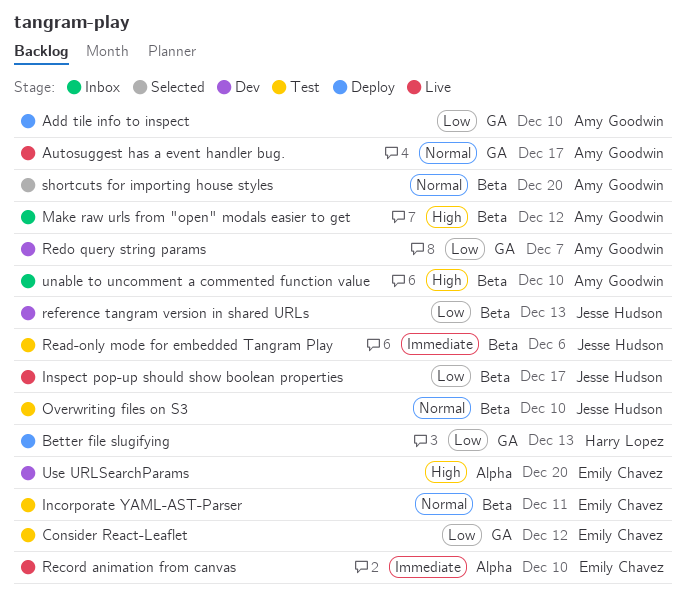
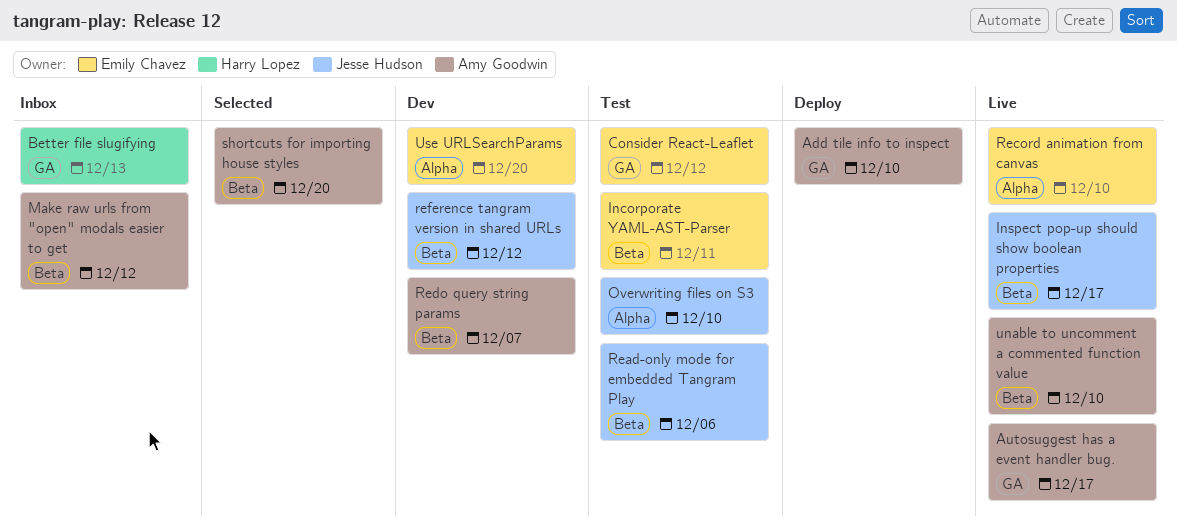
Better file slugifying, status: Deploy -> Inbox
Overwriting files on S3, label: Beta -> Alpha
Redo query string params, label: GA -> Beta
reference tangram version in shared URLs, due: Dec 13 -> Dec 12
unable to uncomment a commented function value, status: Inbox -> Live

